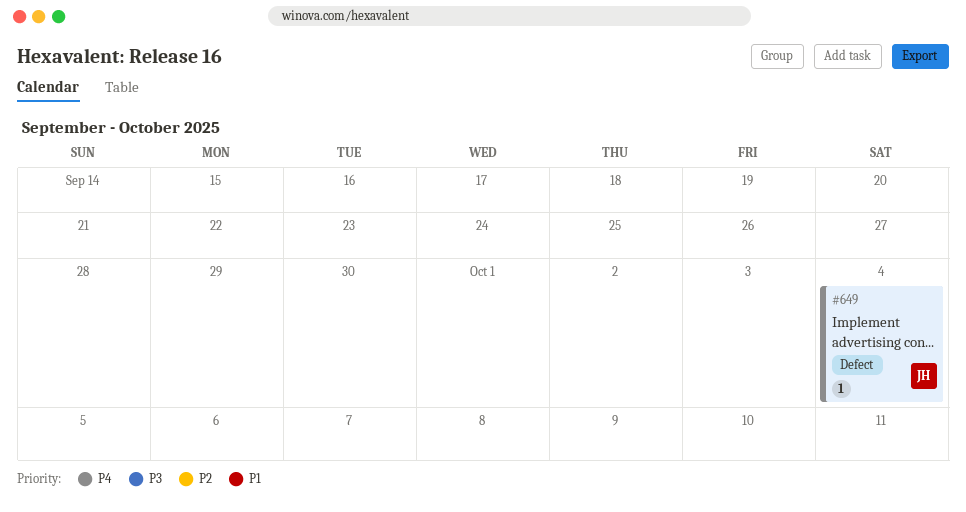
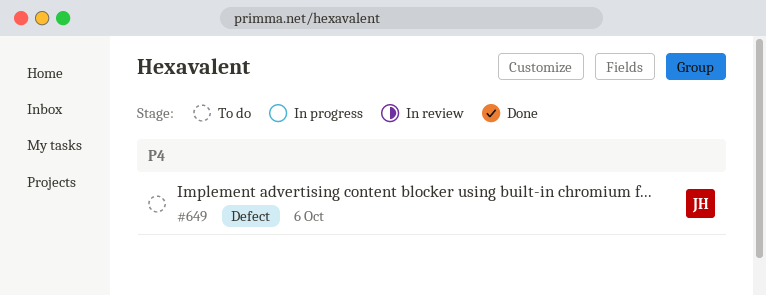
#649, due: Oct 4 -> Oct 6

